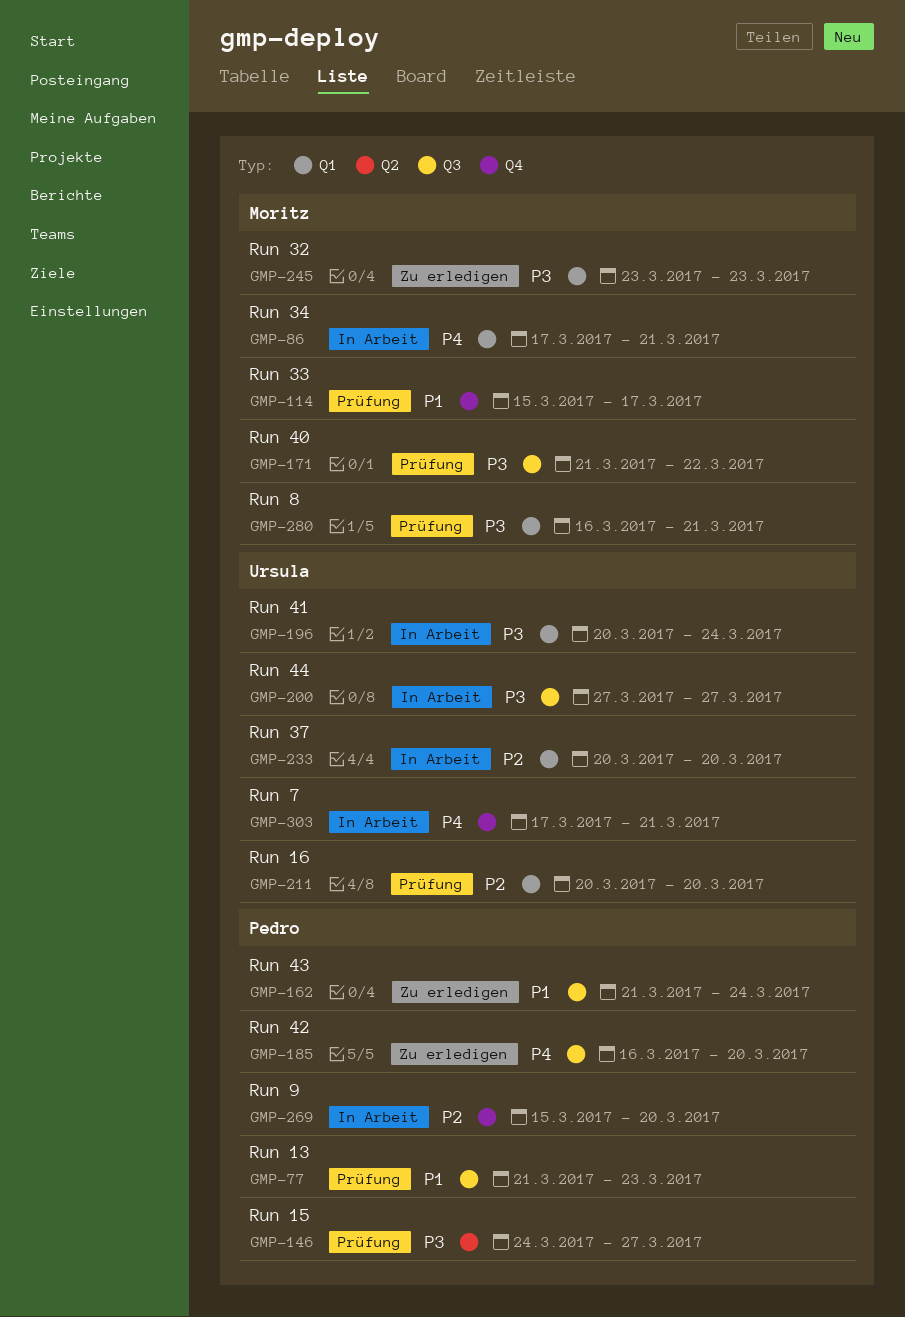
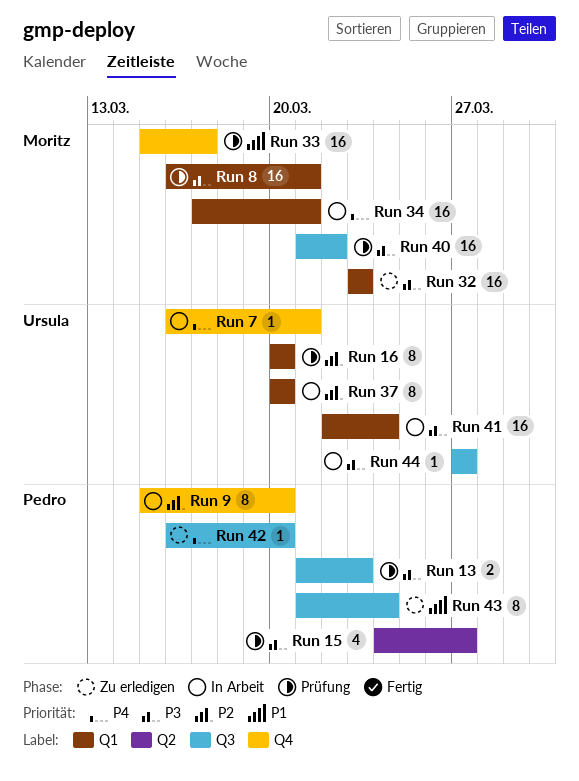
Run 13, priority: P1 -> P3
Run 41, start: Mar 20 -> Mar 22
Run 7, start: Mar 17 -> Mar 16

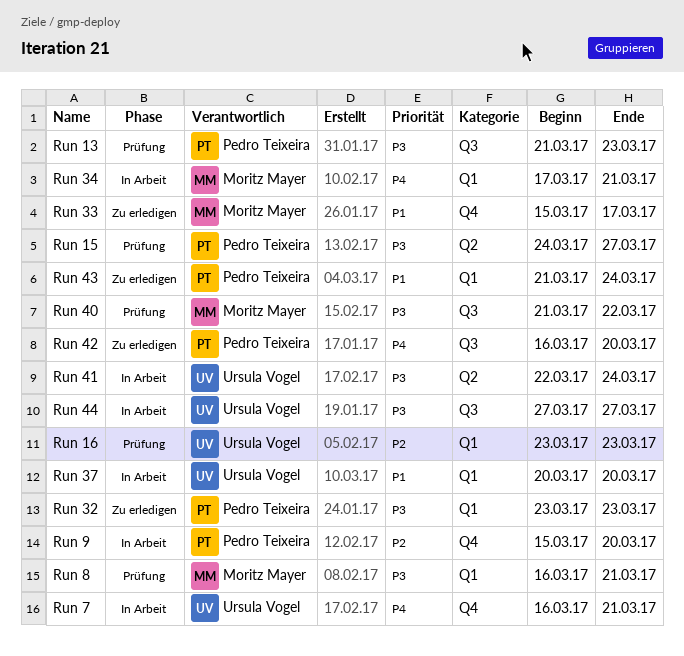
Run 16, start: Mar 20 -> Mar 23
Run 16, due: Mar 20 -> Mar 23
Run 32, owner: Moritz Mayer -> Pedro Teixeira
Run 33, status: Prüfung -> Zu erledigen
Run 37, priority: P2 -> P1
Run 41, label: Q1 -> Q2
Run 43, label: Q3 -> Q1

